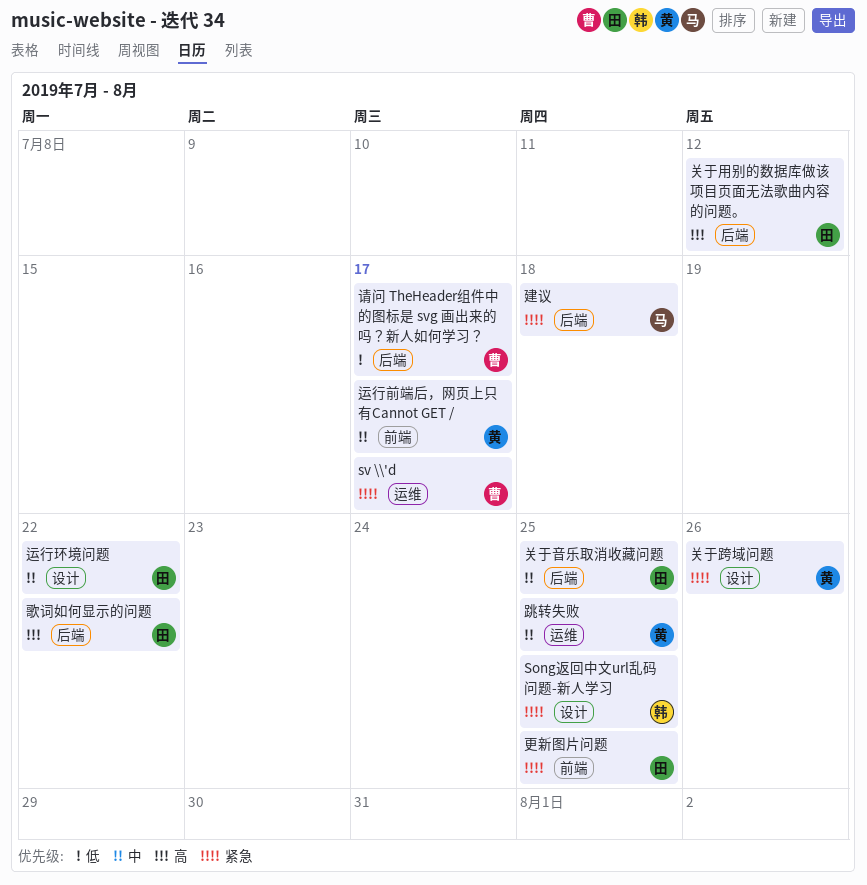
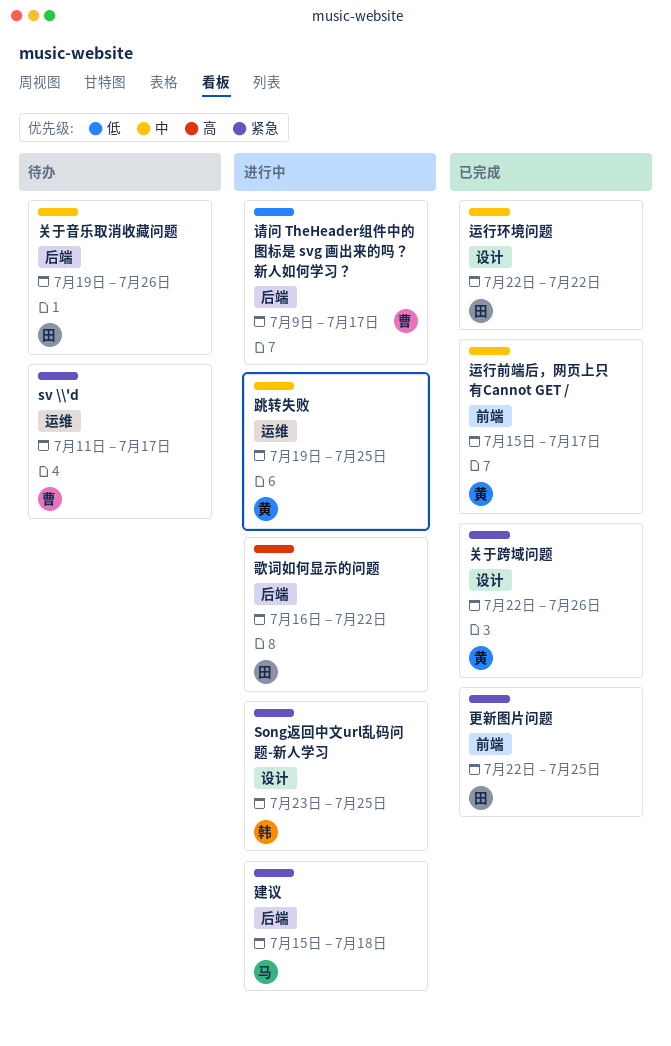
关于用别的数据库做该项目页面无法歌曲内容的问题。: present -> none
关于音乐取消收藏问题, due: Jul 25 -> Jul 26

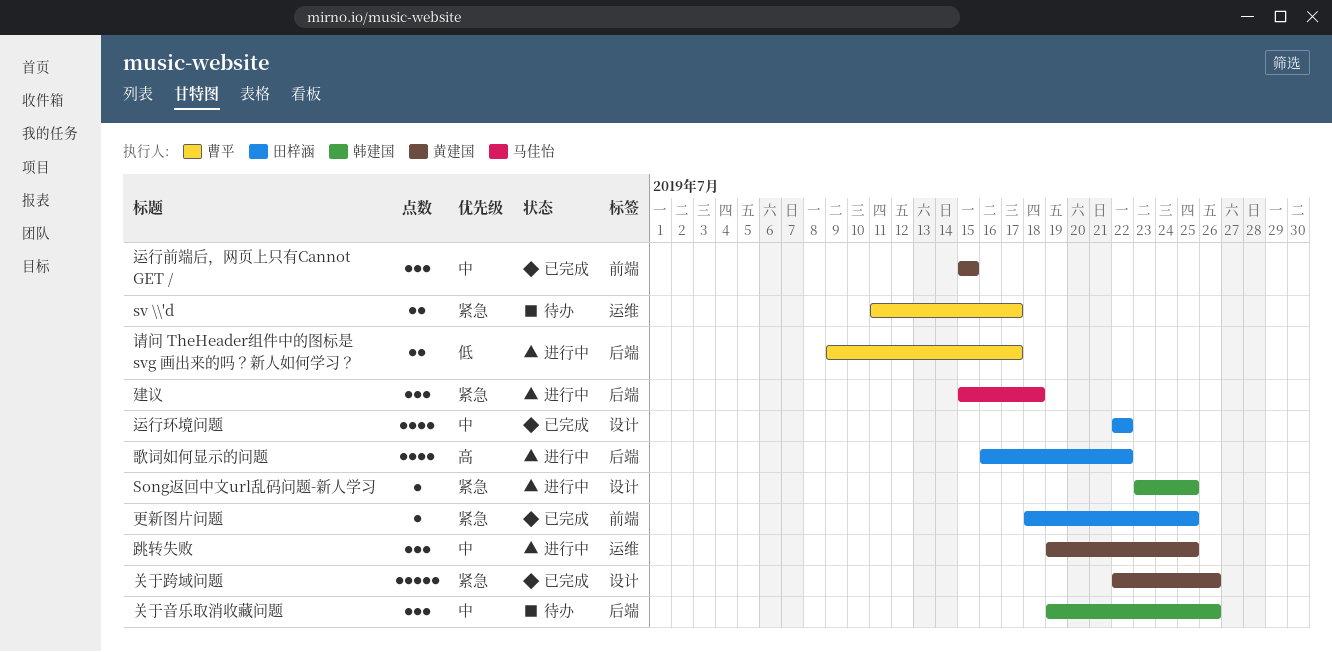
关于音乐取消收藏问题, owner: 田梓涵 -> 韩建国
更新图片问题, start: Jul 22 -> Jul 18
运行前端后，网页上只有Cannot GET /, due: Jul 17 -> Jul 15

